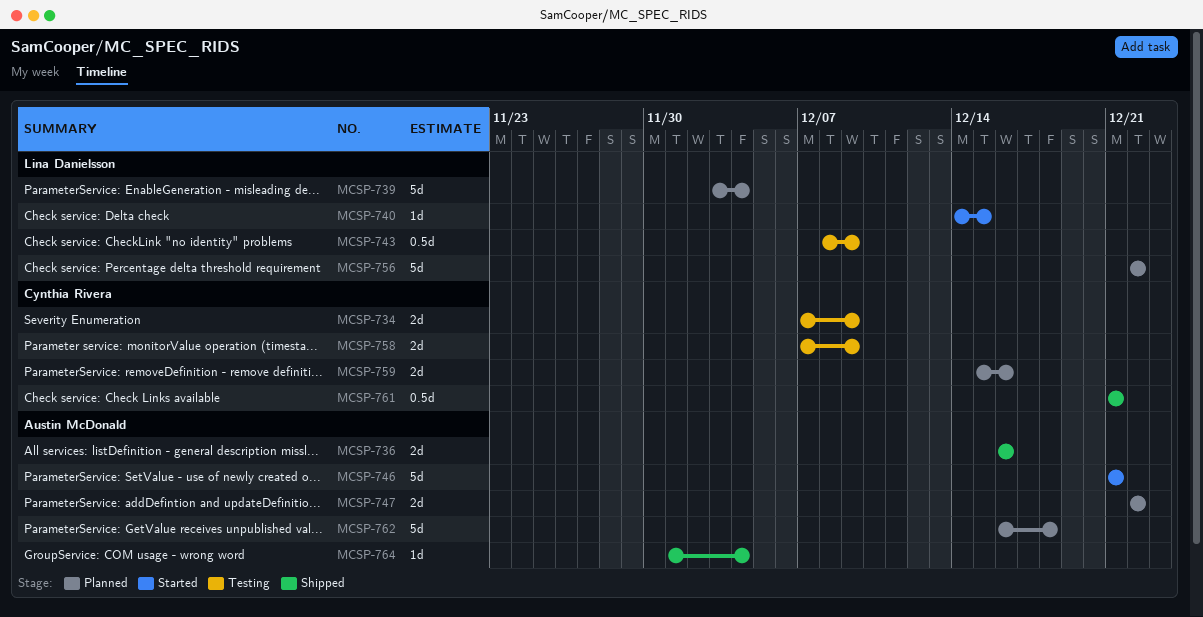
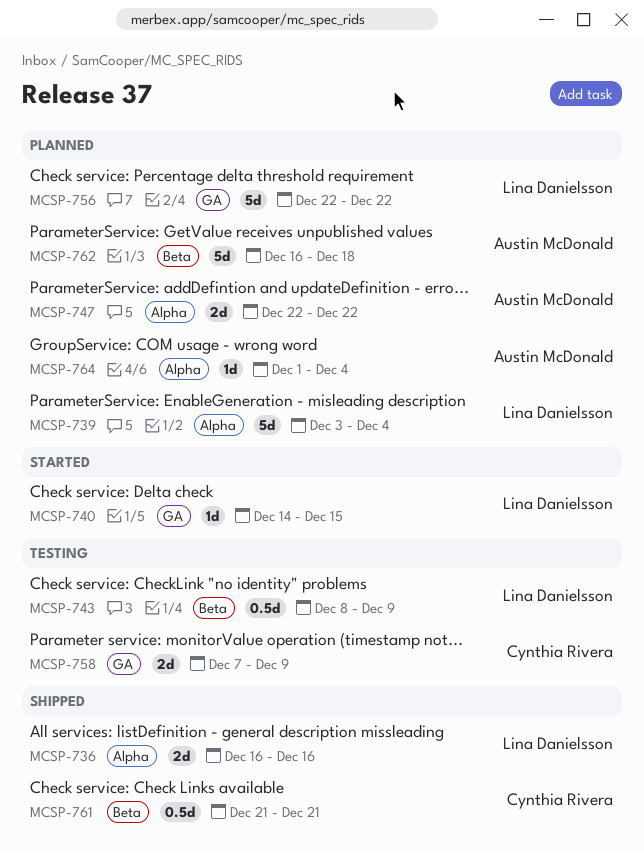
MCSP-734: present -> none
MCSP-736, owner: Austin McDonald -> Lina Danielsson
MCSP-746: present -> none
MCSP-759: present -> none
MCSP-764, status: Shipped -> Planned

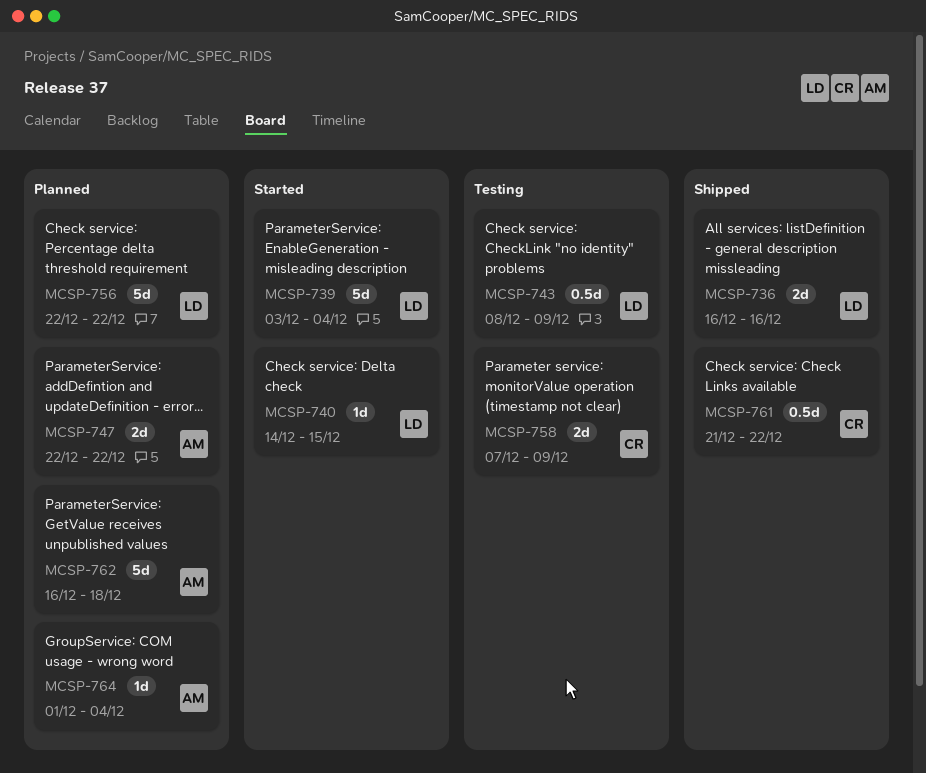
MCSP-739, status: Planned -> Started
MCSP-761, due: Dec 21 -> Dec 22

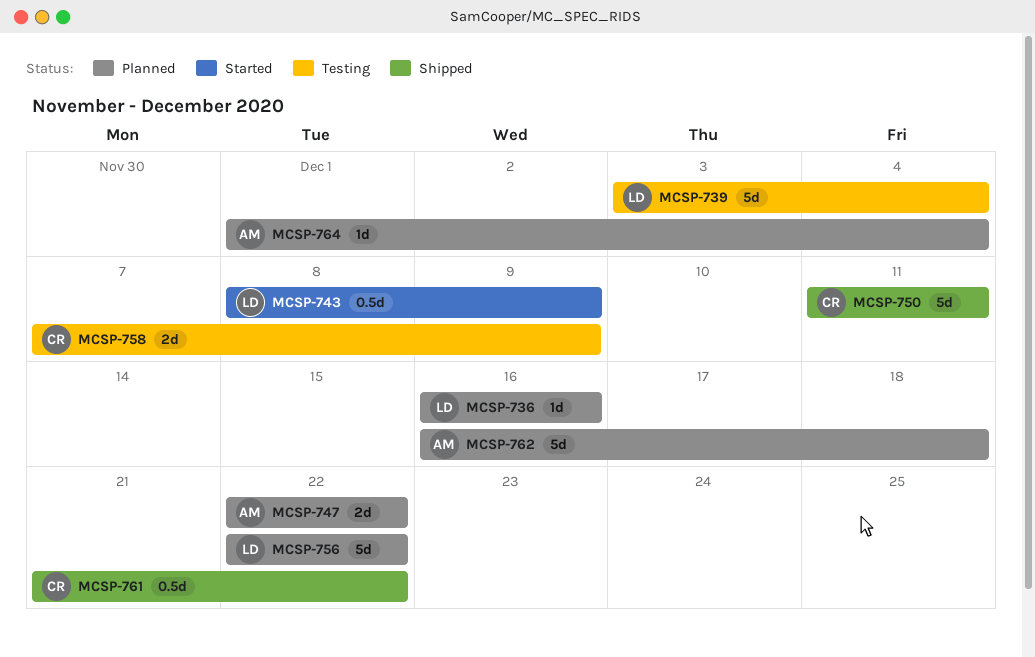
MCSP-736, status: Shipped -> Planned
MCSP-736, estimate: 2d -> 1d
MCSP-739, status: Started -> Testing
MCSP-740: present -> none
MCSP-743, status: Testing -> Started
MCSP-750: none -> present

